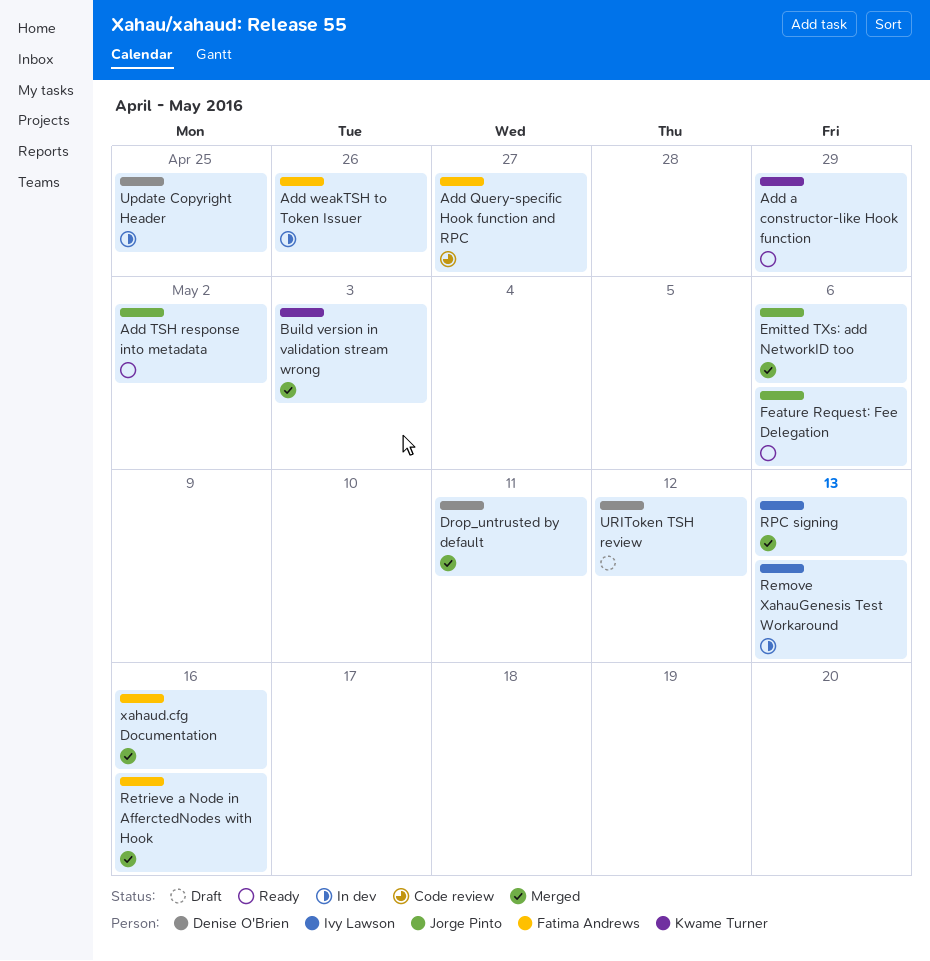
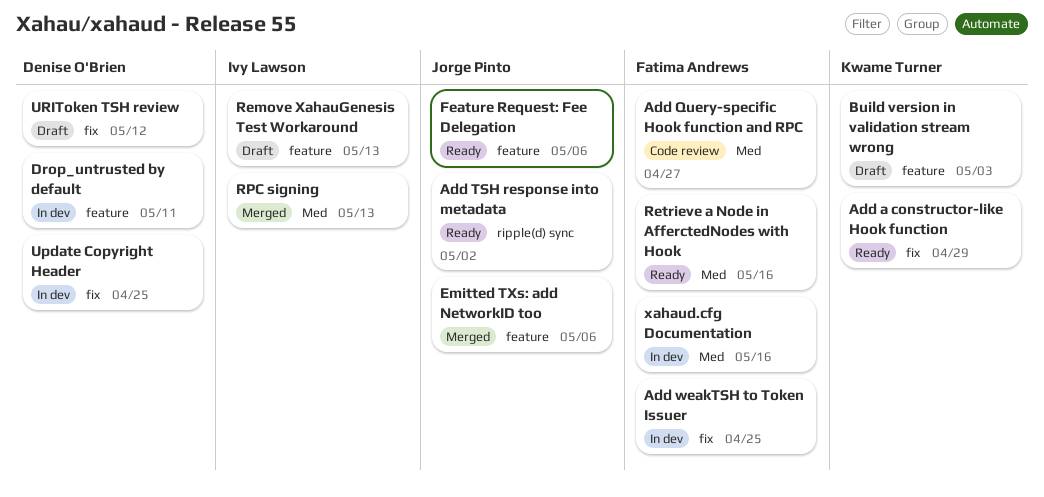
Add weakTSH to Token Issuer, due: Apr 26 -> Apr 25
Build version in validation stream wrong, status: Merged -> Draft
Drop_untrusted by default, status: Merged -> In dev
Remove XahauGenesis Test Workaround, status: In dev -> Draft
Retrieve a Node in AfferctedNodes with Hook, status: Merged -> Ready
xahaud.cfg Documentation, status: Merged -> In dev

